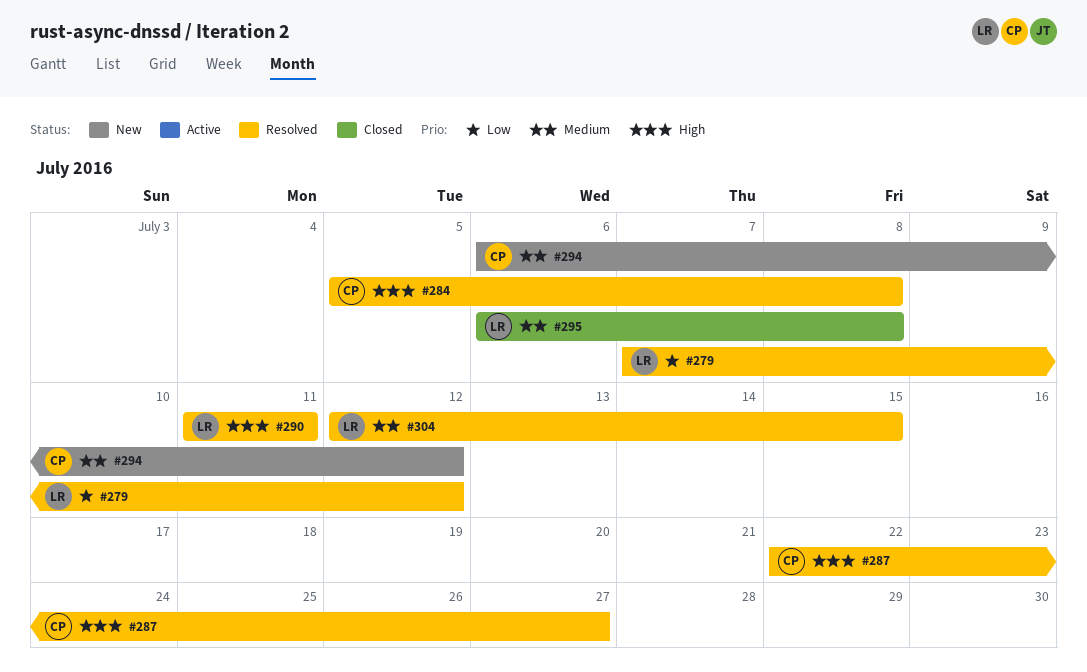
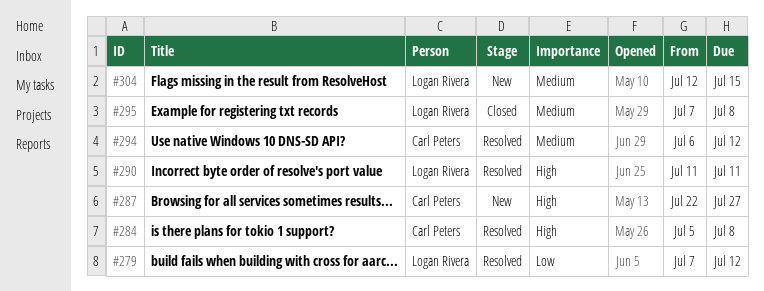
#287, status: Resolved -> New
#294, status: New -> Resolved
#295, start: Jul 6 -> Jul 7
#304, status: Resolved -> New

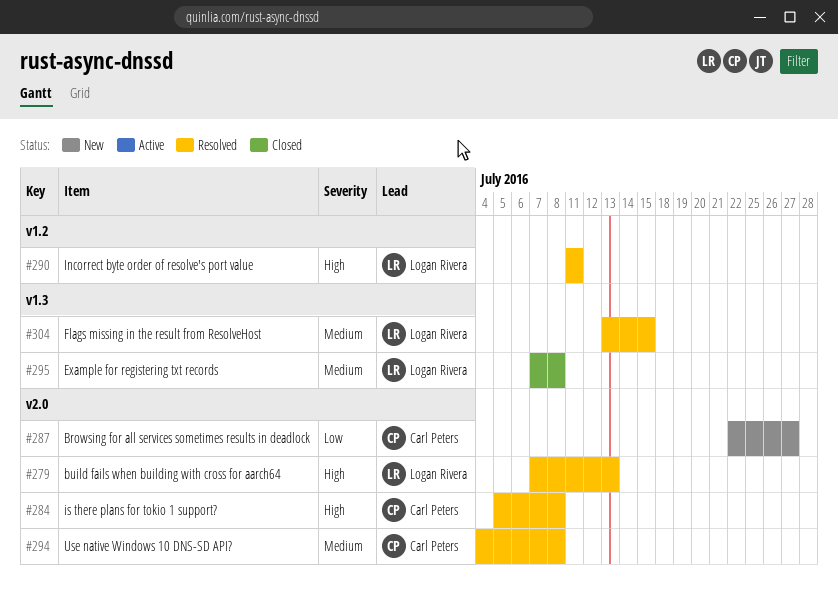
#279, priority: Low -> High
#279, due: Jul 12 -> Jul 13
#287, priority: High -> Low
#294, start: Jul 6 -> Jul 4
#294, due: Jul 12 -> Jul 8
#304, status: New -> Resolved
#304, start: Jul 12 -> Jul 13

